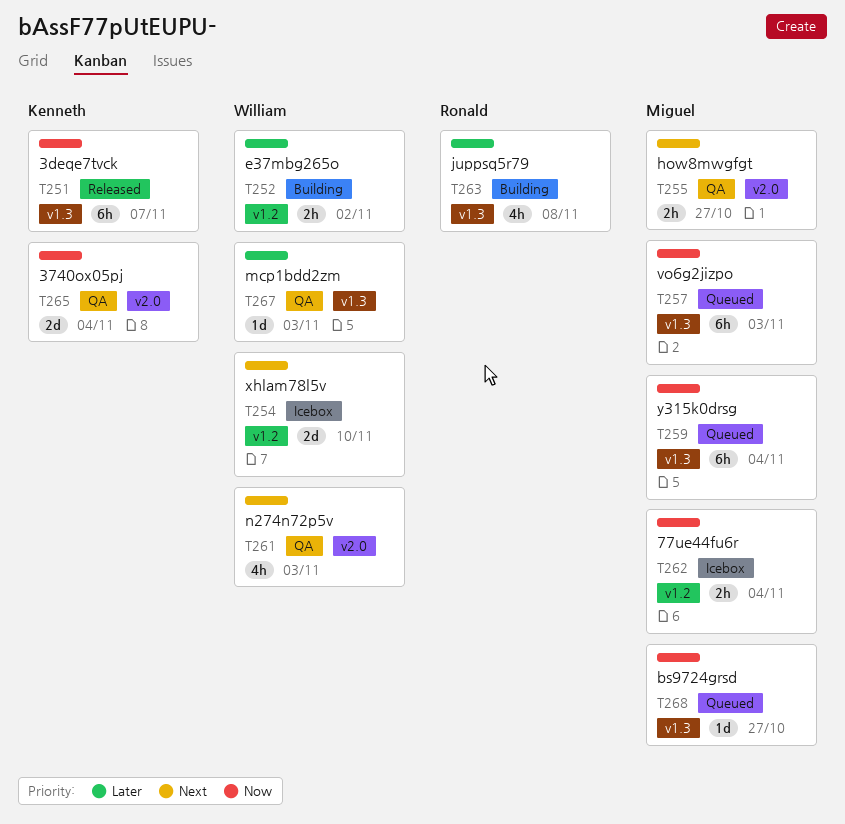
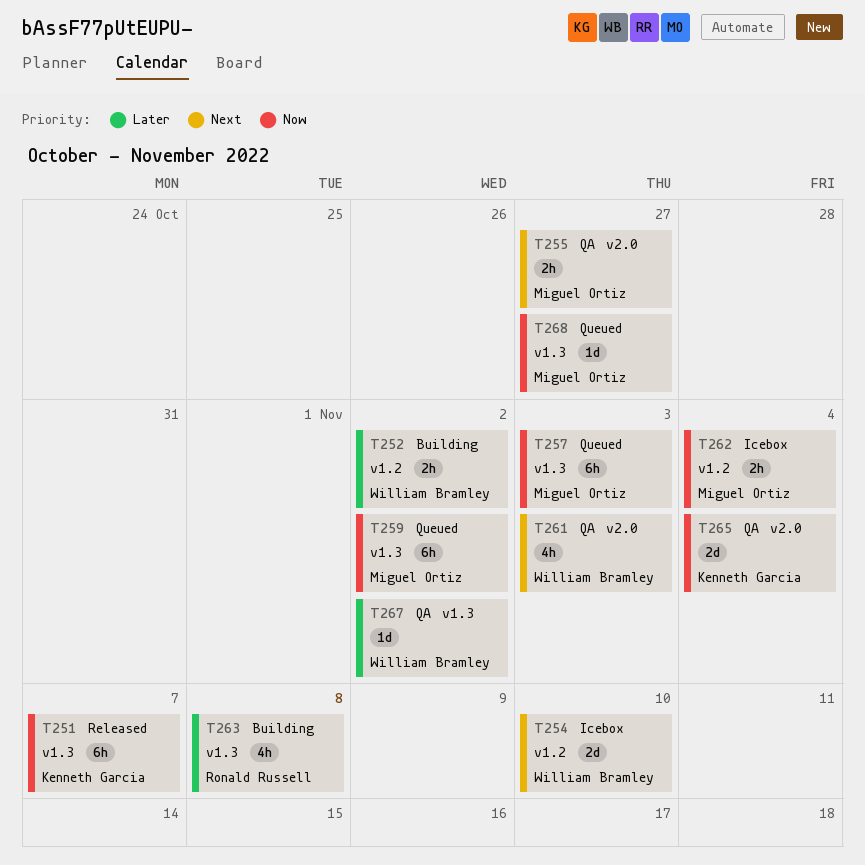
T259, due: Nov 4 -> Nov 2
T267, due: Nov 3 -> Nov 2

